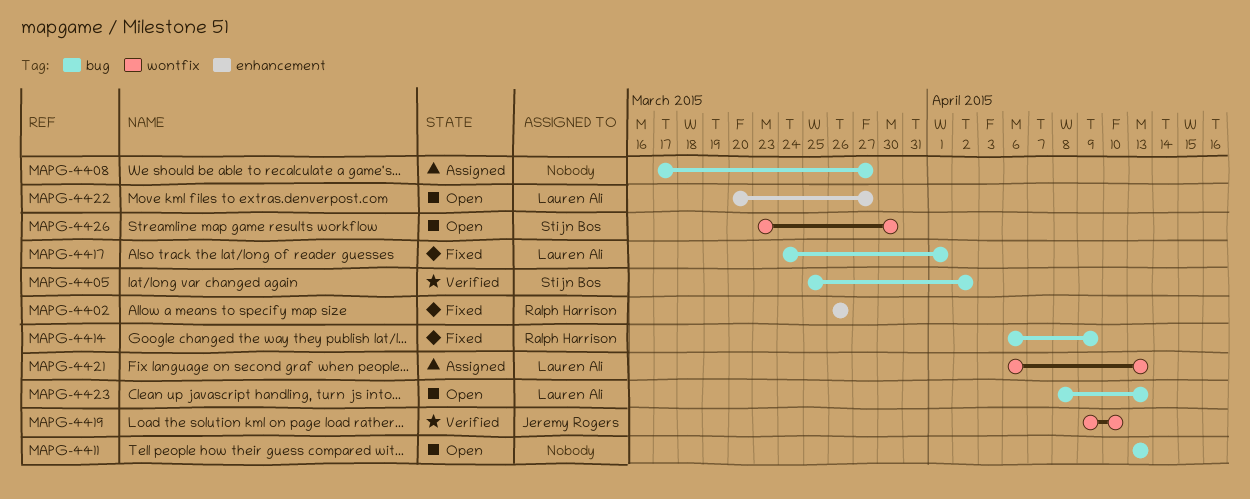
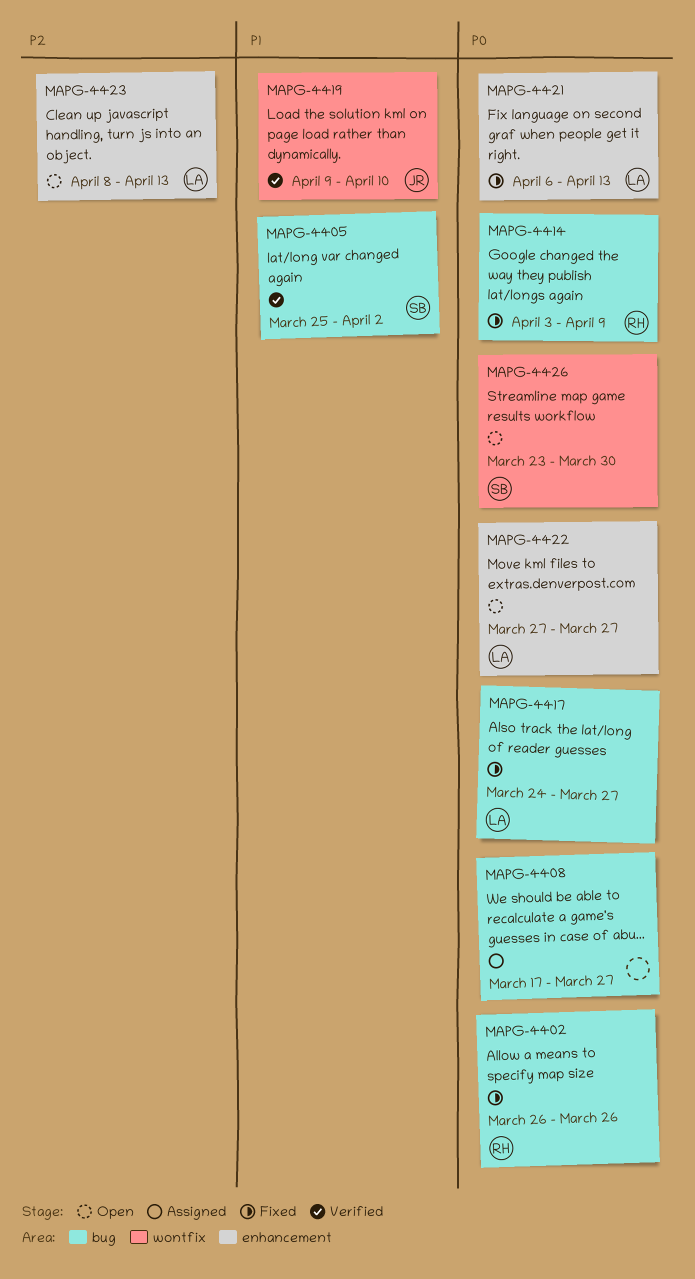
MAPG-4402, label: enhancement -> bug
MAPG-4411: present -> none
MAPG-4414, start: Apr 6 -> Apr 3
MAPG-4417, due: Apr 1 -> Mar 27
MAPG-4421, status: Assigned -> Fixed
MAPG-4421, label: wontfix -> enhancement
MAPG-4422, start: Mar 20 -> Mar 27
MAPG-4423, label: bug -> enhancement

